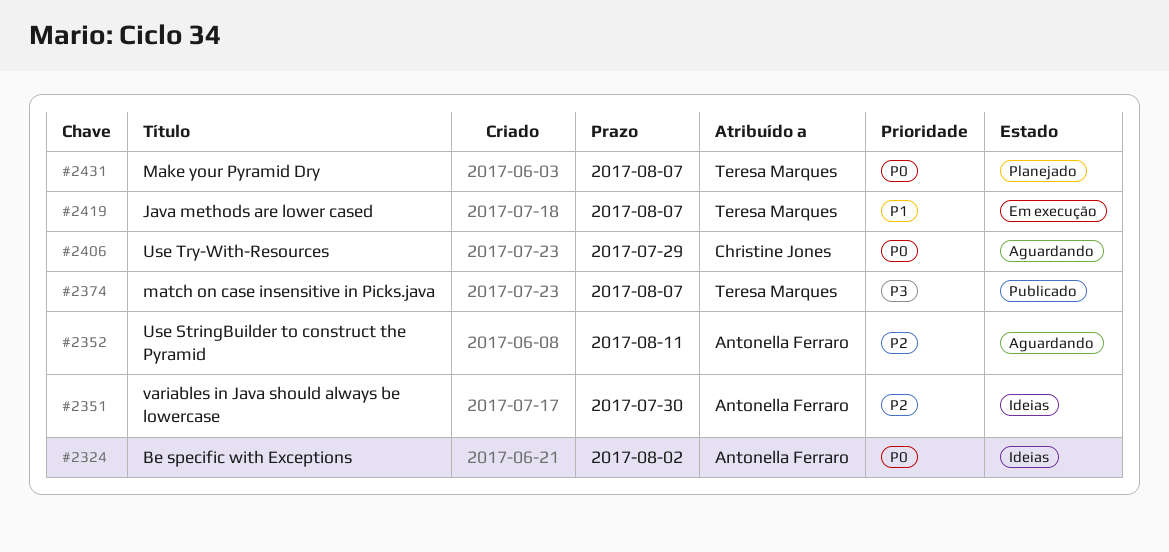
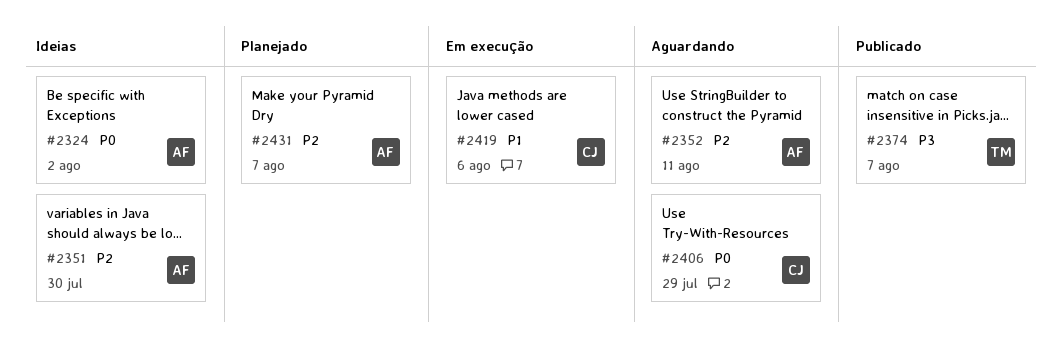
#2419, owner: Teresa Marques -> Christine Jones
#2419, due: Aug 7 -> Aug 6
#2431, owner: Teresa Marques -> Antonella Ferraro
#2431, priority: P0 -> P2

